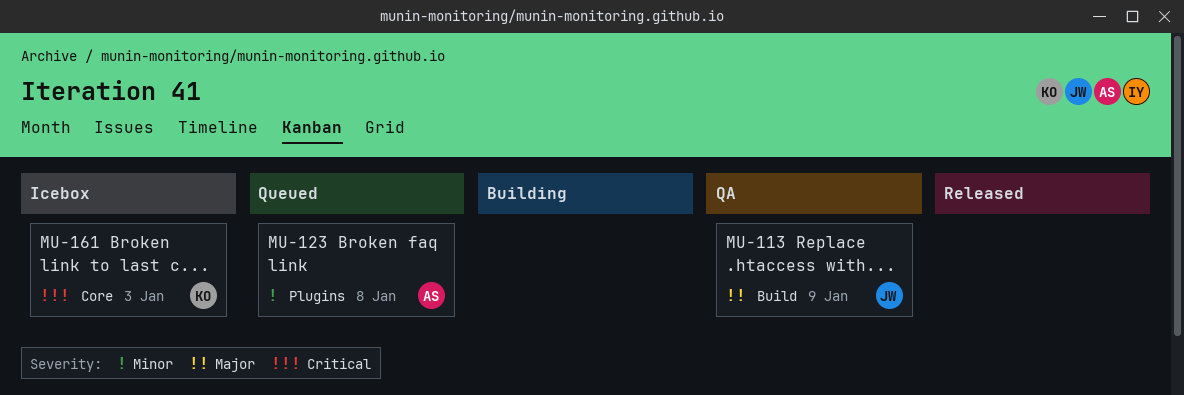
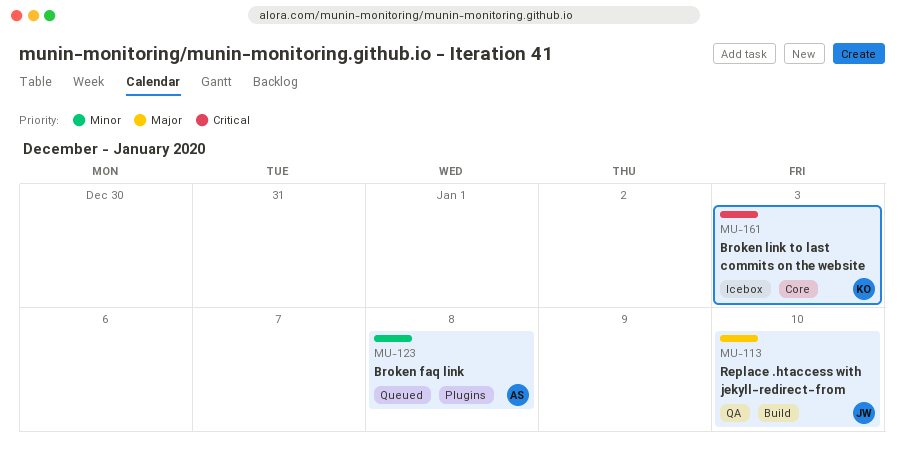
MU-113, due: Jan 9 -> Jan 10

